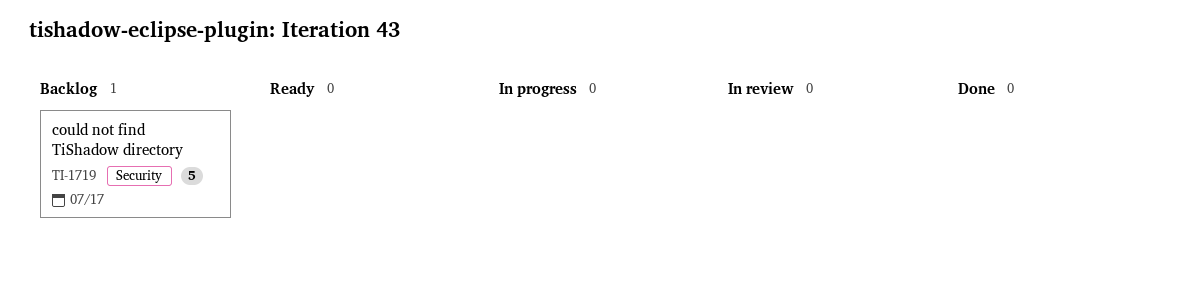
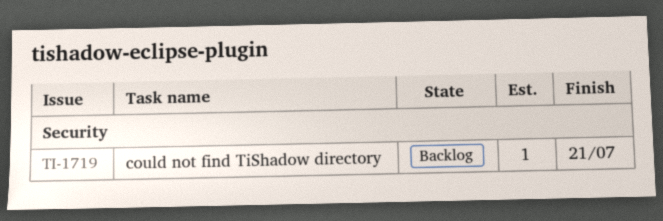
TI-1719, estimate: 5 -> 1
TI-1719, due: Jul 17 -> Jul 21

